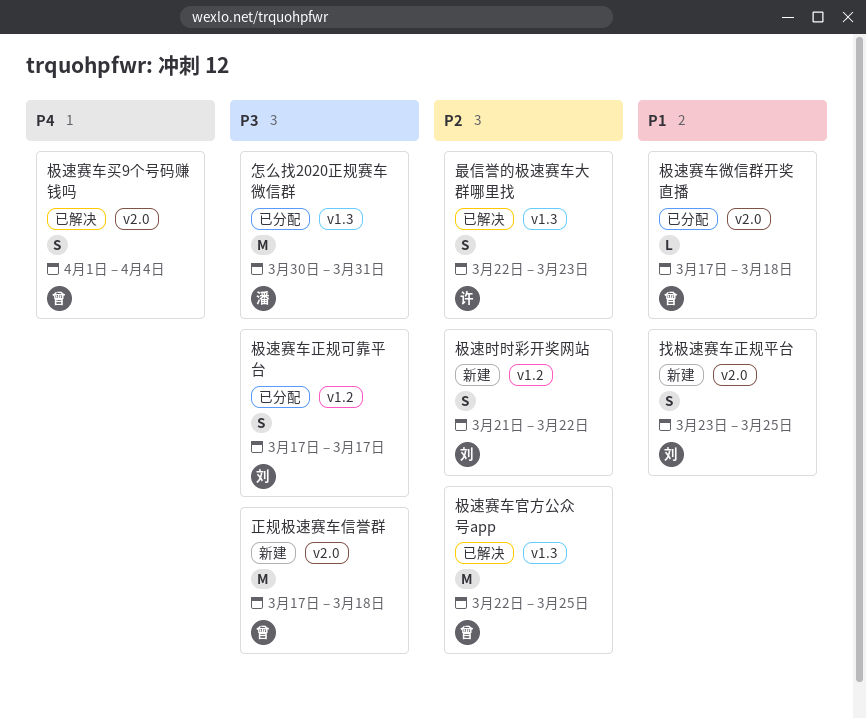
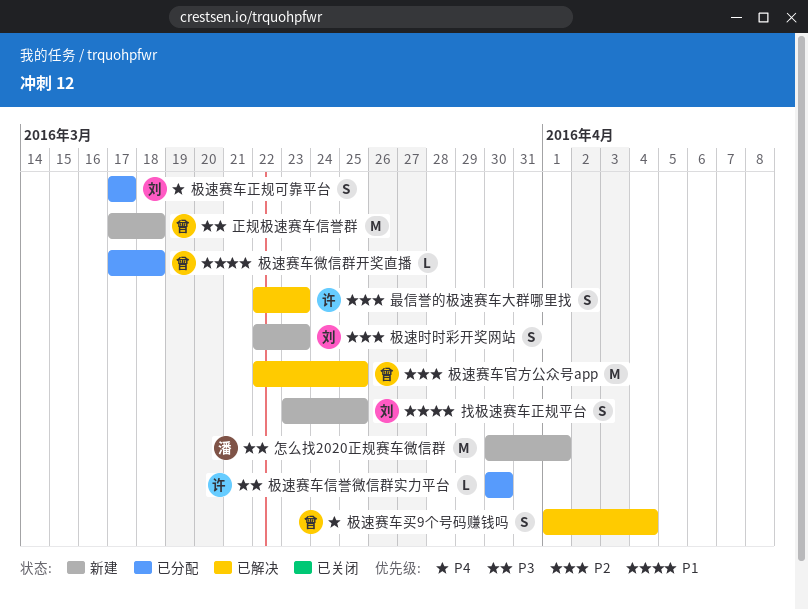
怎么找2020正规赛车微信群, status: 已分配 -> 新建
怎么找2020正规赛车微信群, due: Mar 31 -> Apr 1
极速时时彩开奖网站, start: Mar 21 -> Mar 22
极速时时彩开奖网站, due: Mar 22 -> Mar 23
极速赛车信誉微信群实力平台: none -> present
极速赛车正规可靠平台, priority: P3 -> P4

